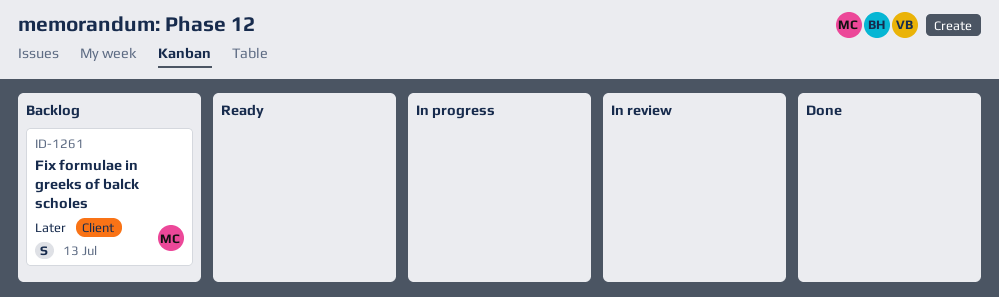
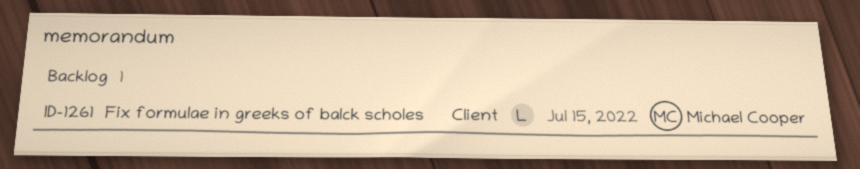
ID-1261, estimate: S -> L
ID-1261, due: Jul 13 -> Jul 15

